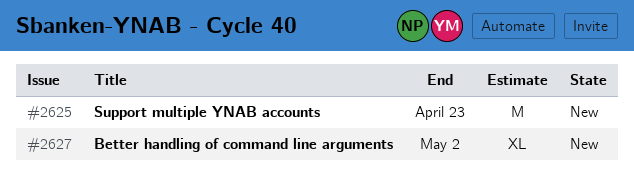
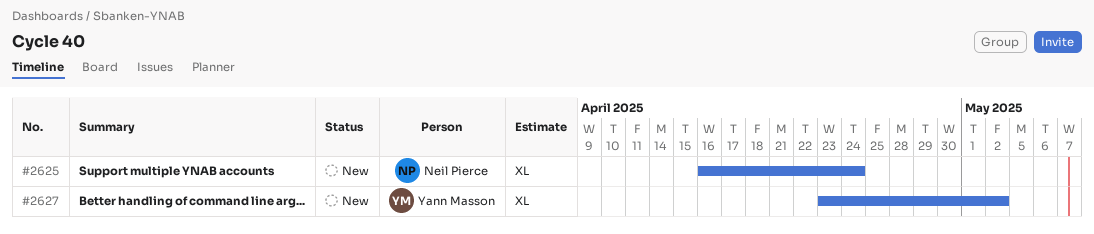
#2625, estimate: M -> XL
#2625, due: Apr 23 -> Apr 24

